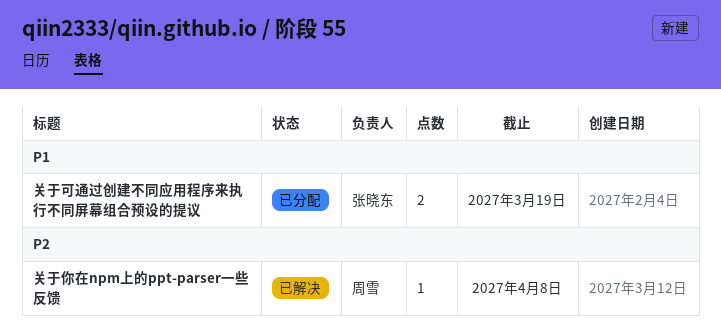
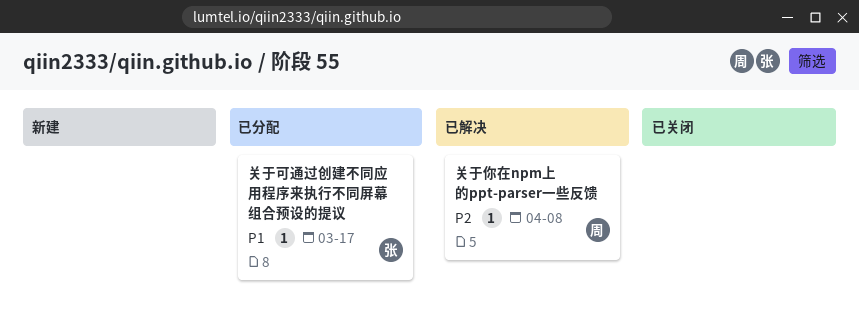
关于可通过创建不同应用程序来执行不同屏幕组合预设的提议, estimate: 2 -> 1
关于可通过创建不同应用程序来执行不同屏幕组合预设的提议, due: Mar 19 -> Mar 17

